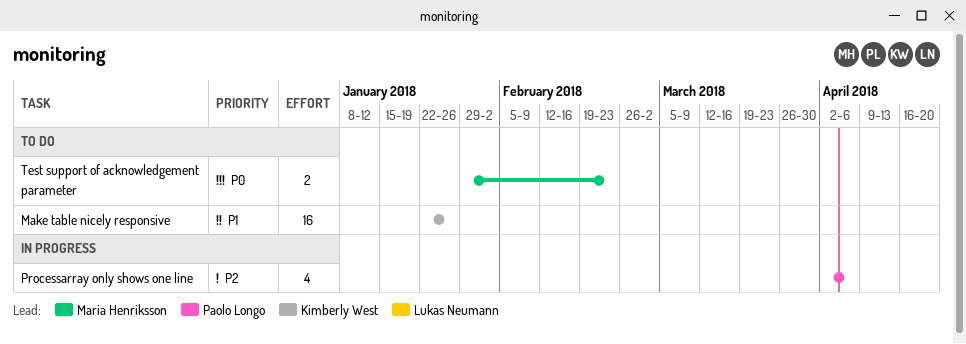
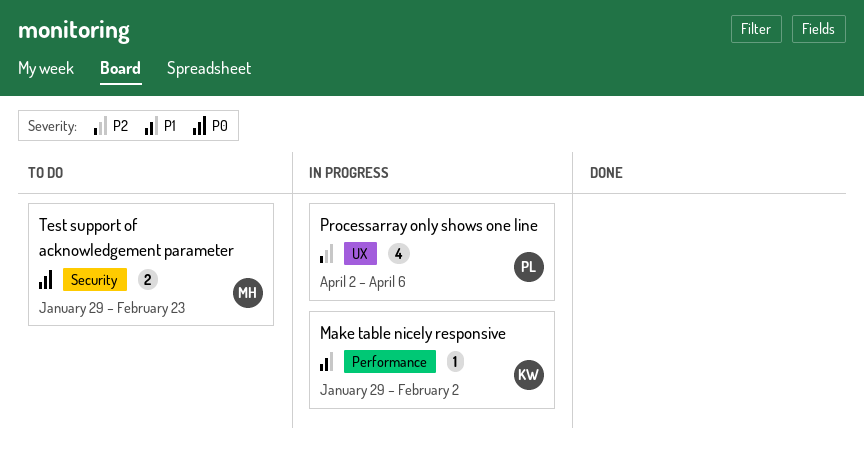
Make table nicely responsive, status: To do -> In progress
Make table nicely responsive, estimate: 16 -> 1
Make table nicely responsive, start: Jan 22 -> Jan 29
Make table nicely responsive, due: Jan 26 -> Feb 2

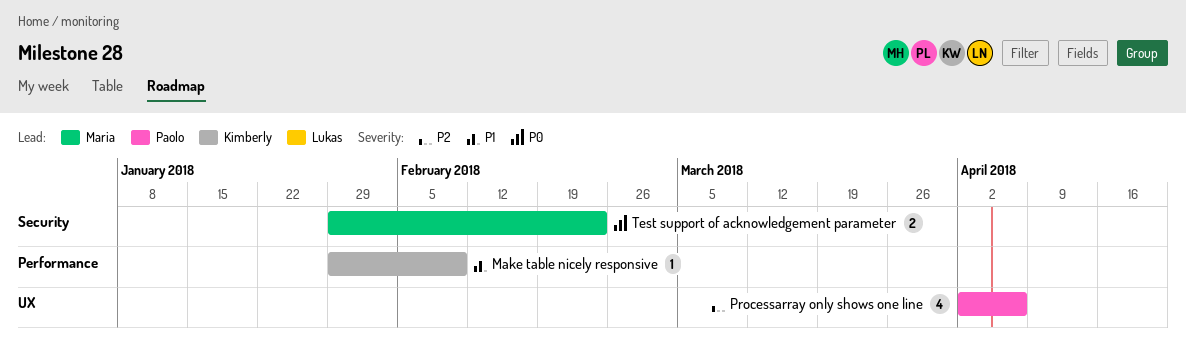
Make table nicely responsive, due: Feb 2 -> Feb 9

